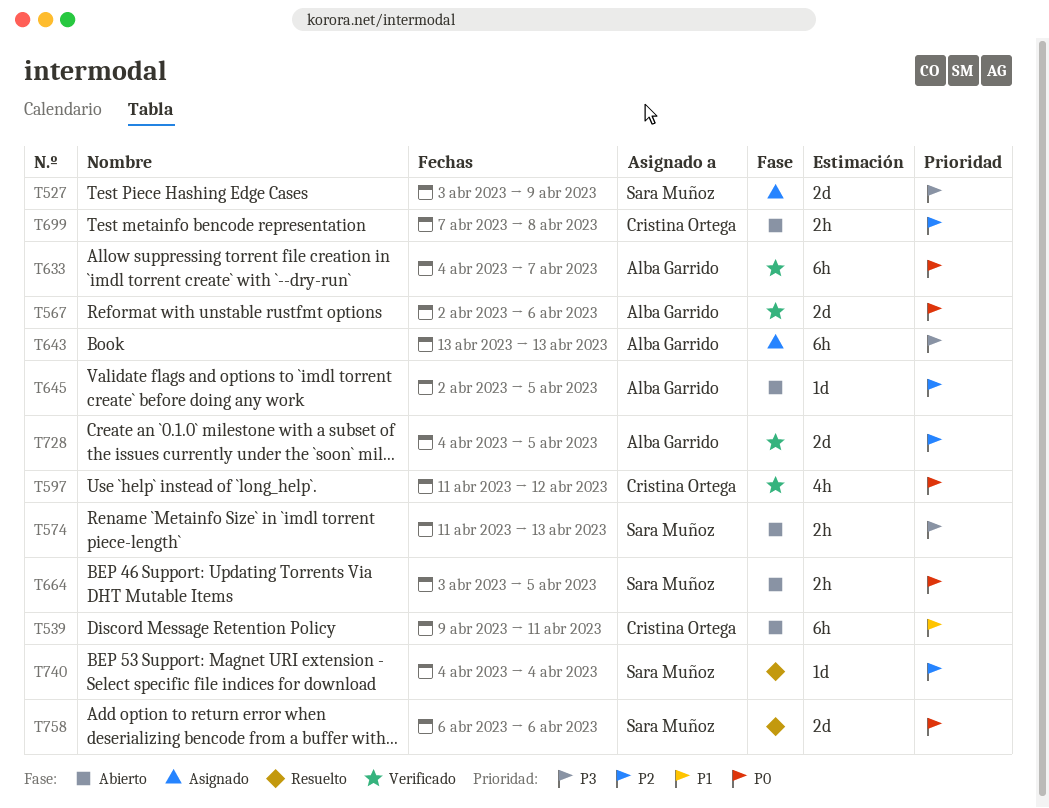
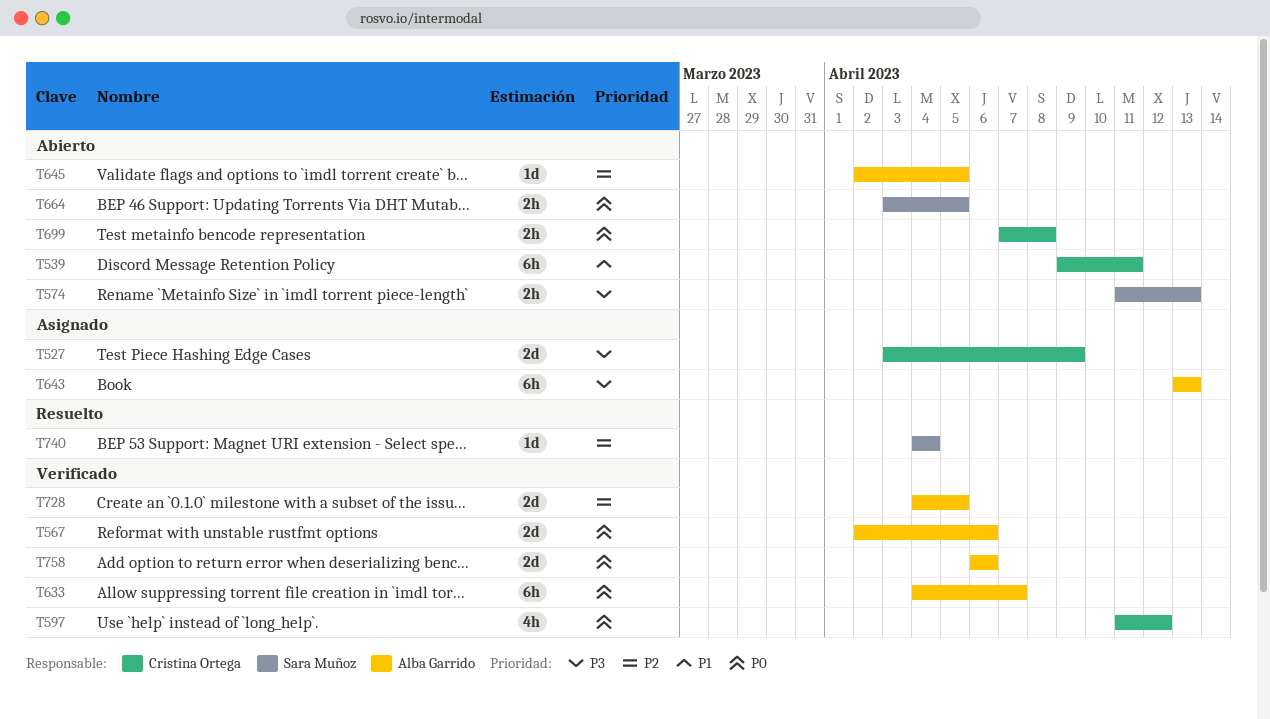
T527, owner: Sara Muñoz -> Cristina Ortega
T699, priority: P2 -> P0
T758, status: Resuelto -> Verificado
T758, owner: Sara Muñoz -> Alba Garrido

